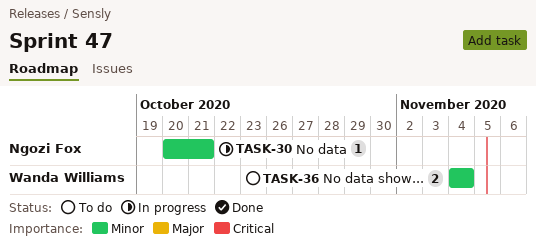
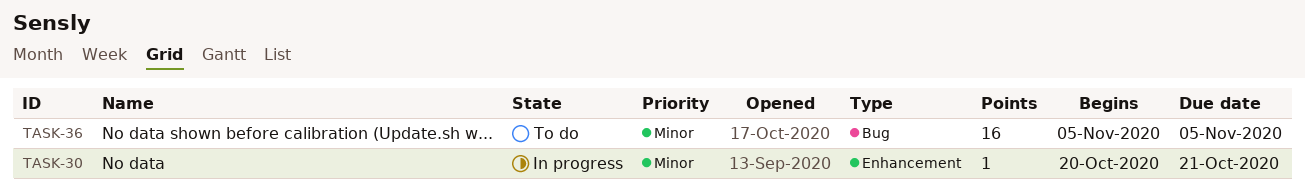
TASK-36, estimate: 2 -> 16
TASK-36, start: Nov 4 -> Nov 5
TASK-36, due: Nov 4 -> Nov 5

